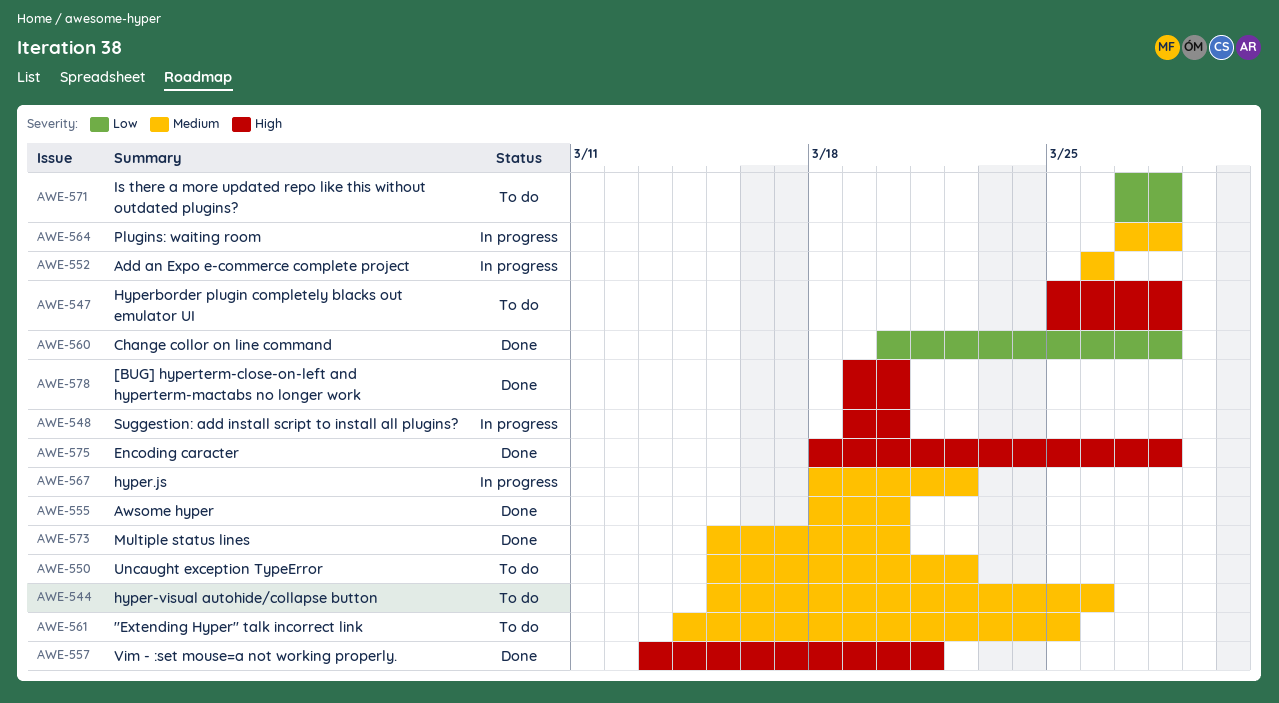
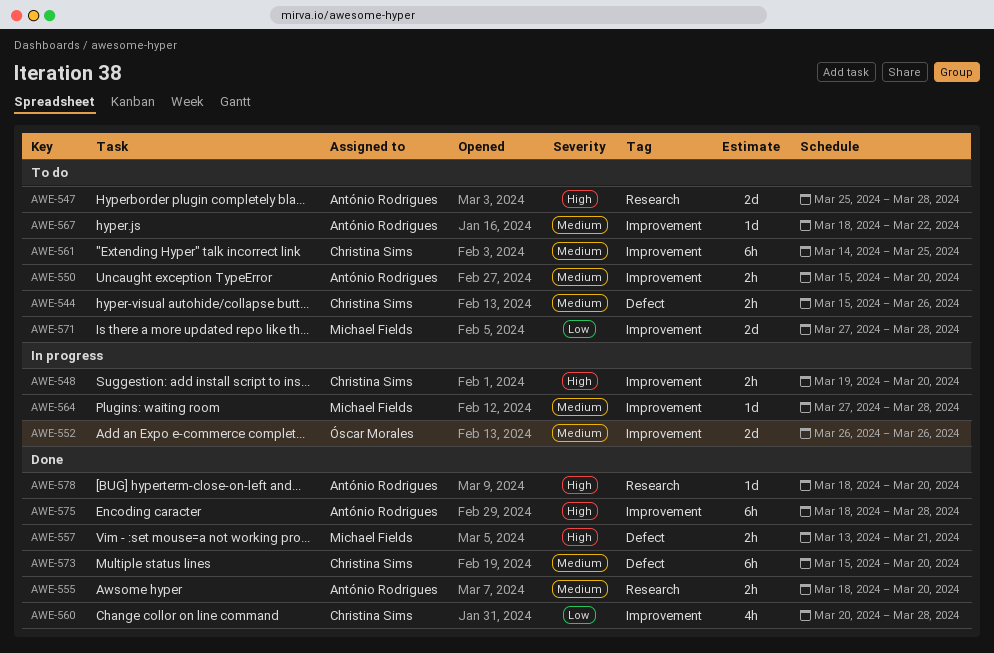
AWE-550, due: Mar 22 -> Mar 20
AWE-567, status: In progress -> To do
AWE-578, start: Mar 19 -> Mar 18

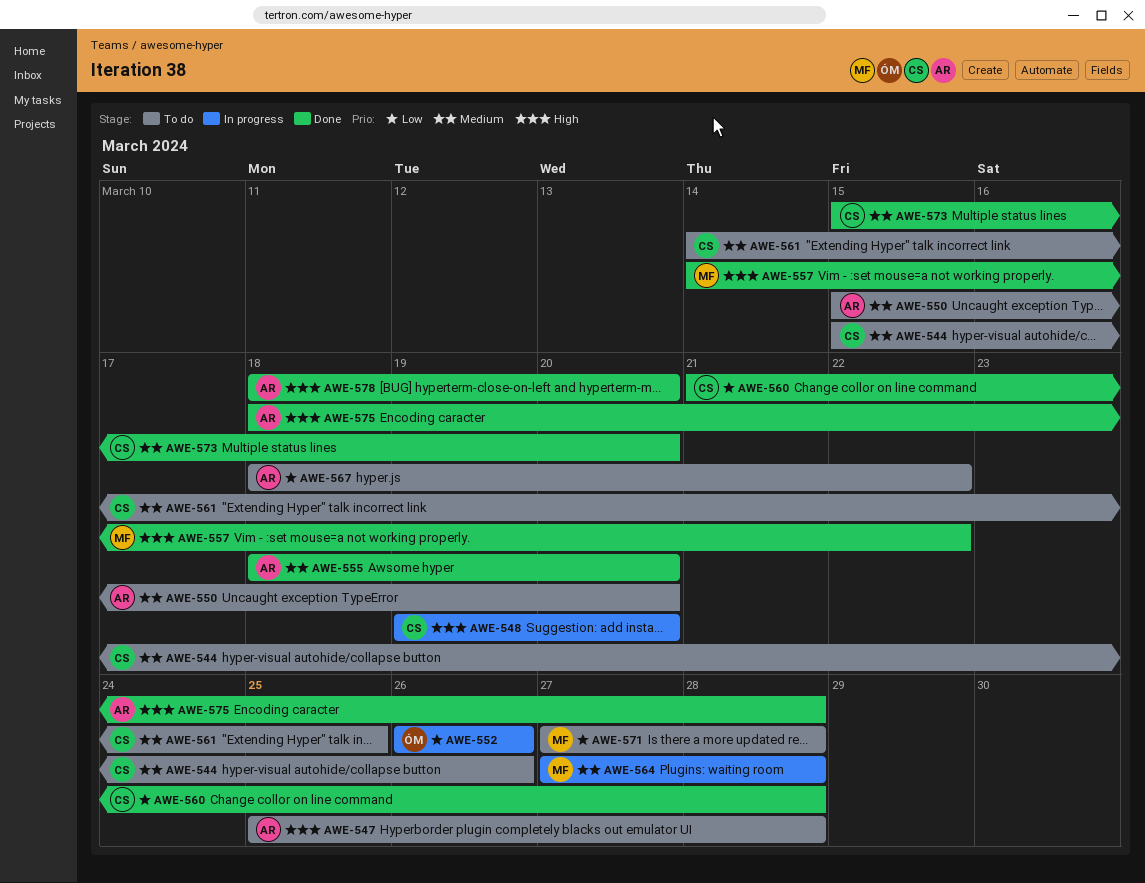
AWE-552, priority: Medium -> Low
AWE-557, start: Mar 13 -> Mar 14
AWE-557, due: Mar 21 -> Mar 22
AWE-560, start: Mar 20 -> Mar 21
AWE-567, priority: Medium -> Low

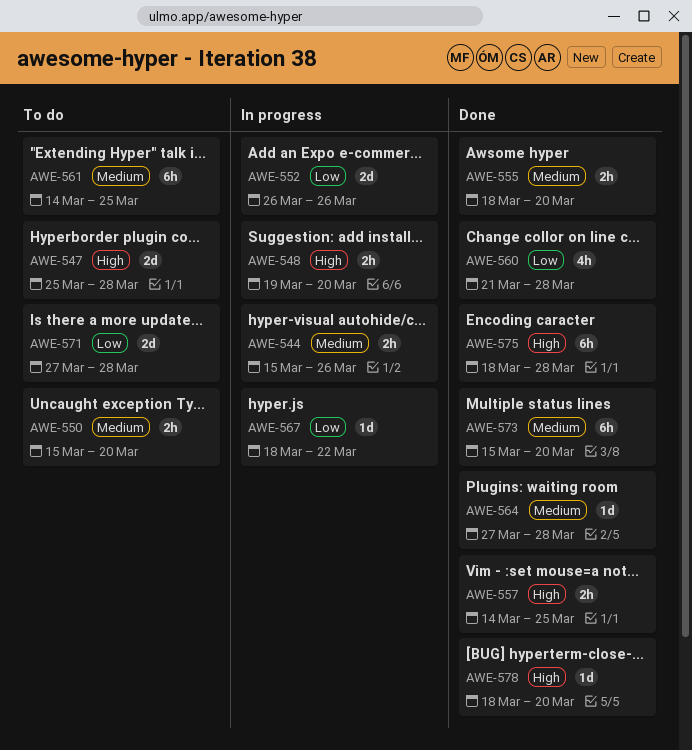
AWE-544, status: To do -> In progress
AWE-557, due: Mar 22 -> Mar 25
AWE-564, status: In progress -> Done
AWE-567, status: To do -> In progress

